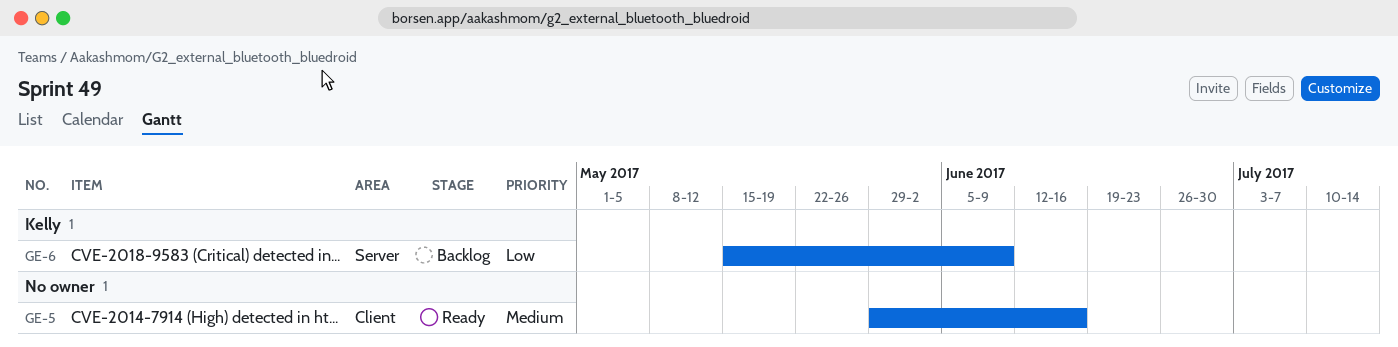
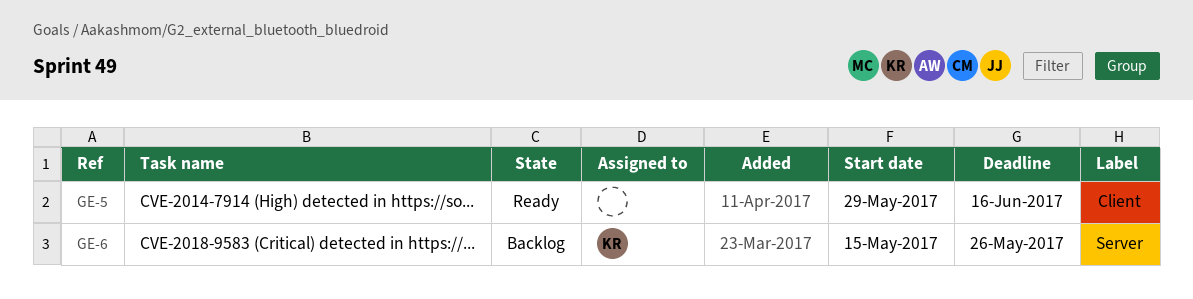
GE-6, due: Jun 9 -> May 26

